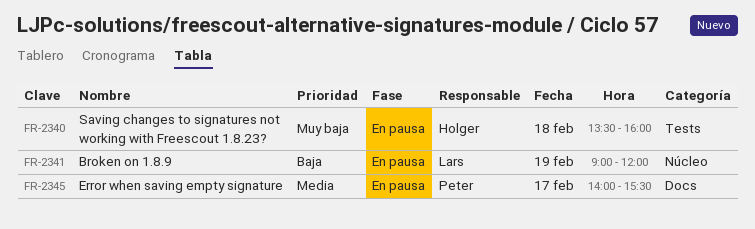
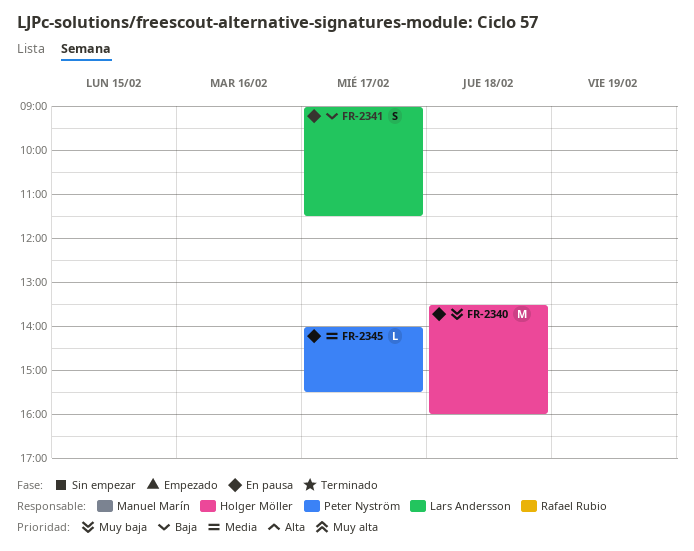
FR-2341, day: Feb 19 -> Feb 17
FR-2341, ends: 12:00 -> 11:30

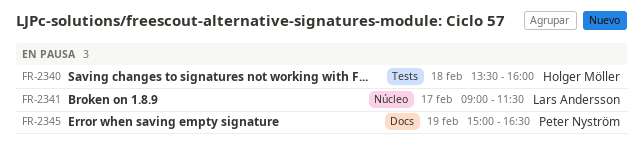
FR-2345, day: Feb 17 -> Feb 19
FR-2345, begins: 14:00 -> 15:00
FR-2345, ends: 15:30 -> 16:30

